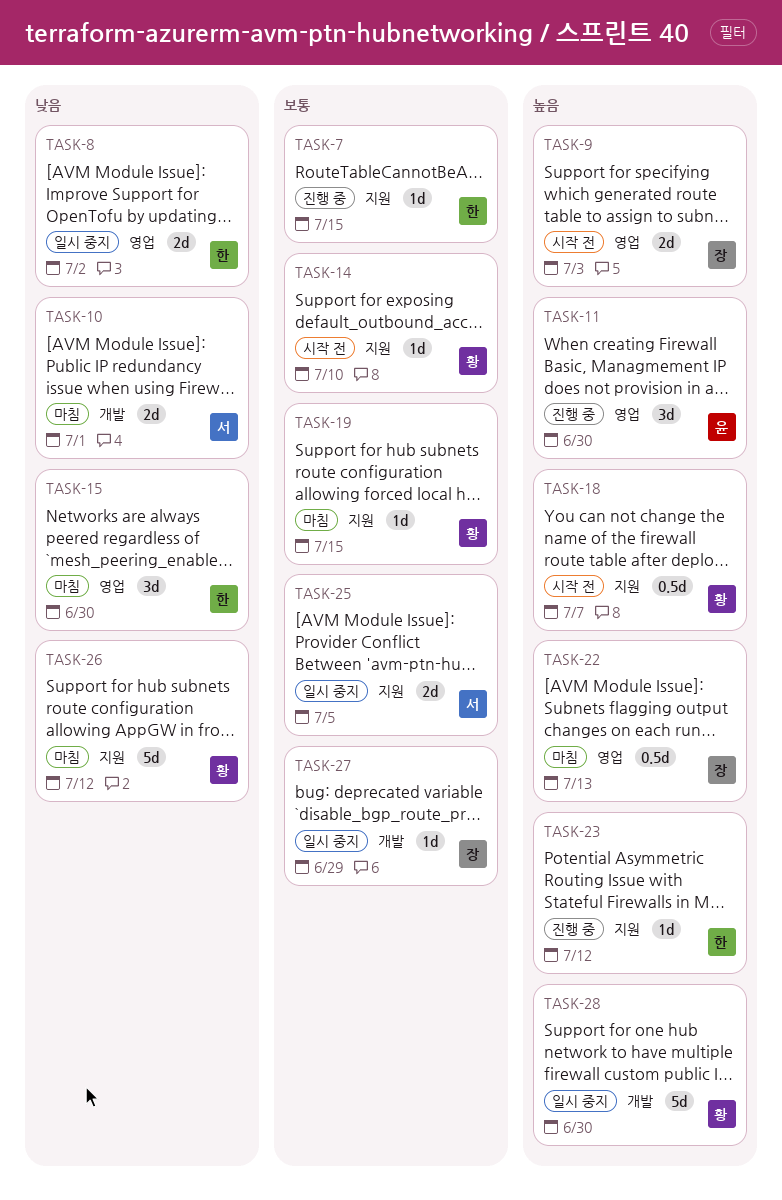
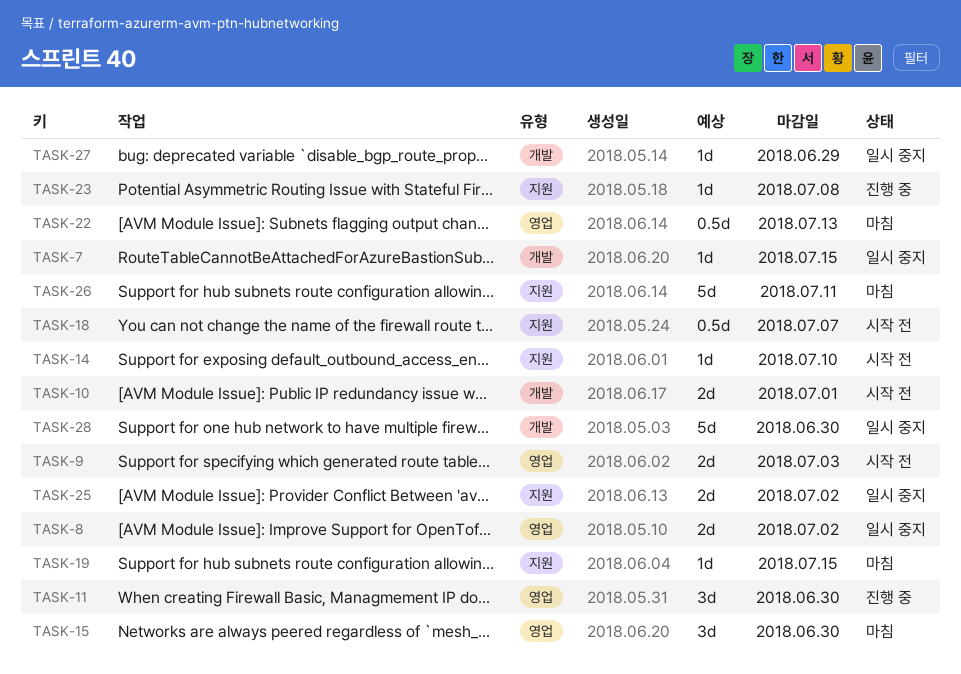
TASK-7, status: 진행 중 -> 일시 중지
TASK-7, label: 지원 -> 개발
TASK-10, status: 마침 -> 시작 전
TASK-23, due: Jul 12 -> Jul 8
TASK-25, due: Jul 5 -> Jul 2
TASK-26, due: Jul 12 -> Jul 11

